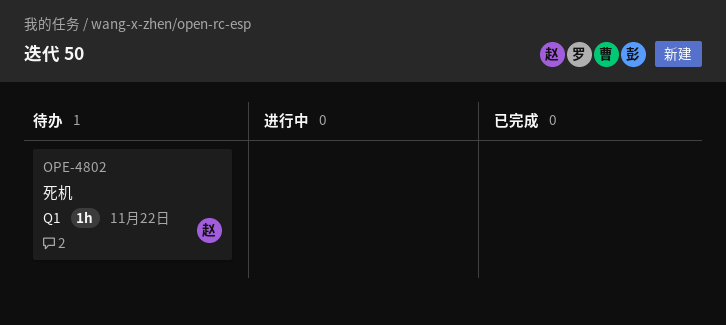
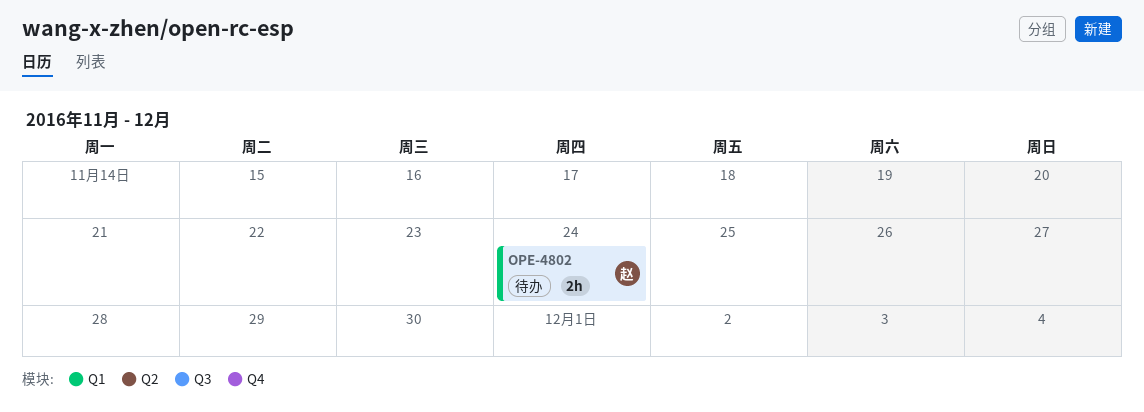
OPE-4802, estimate: 1h -> 2h
OPE-4802, due: Nov 22 -> Nov 24

